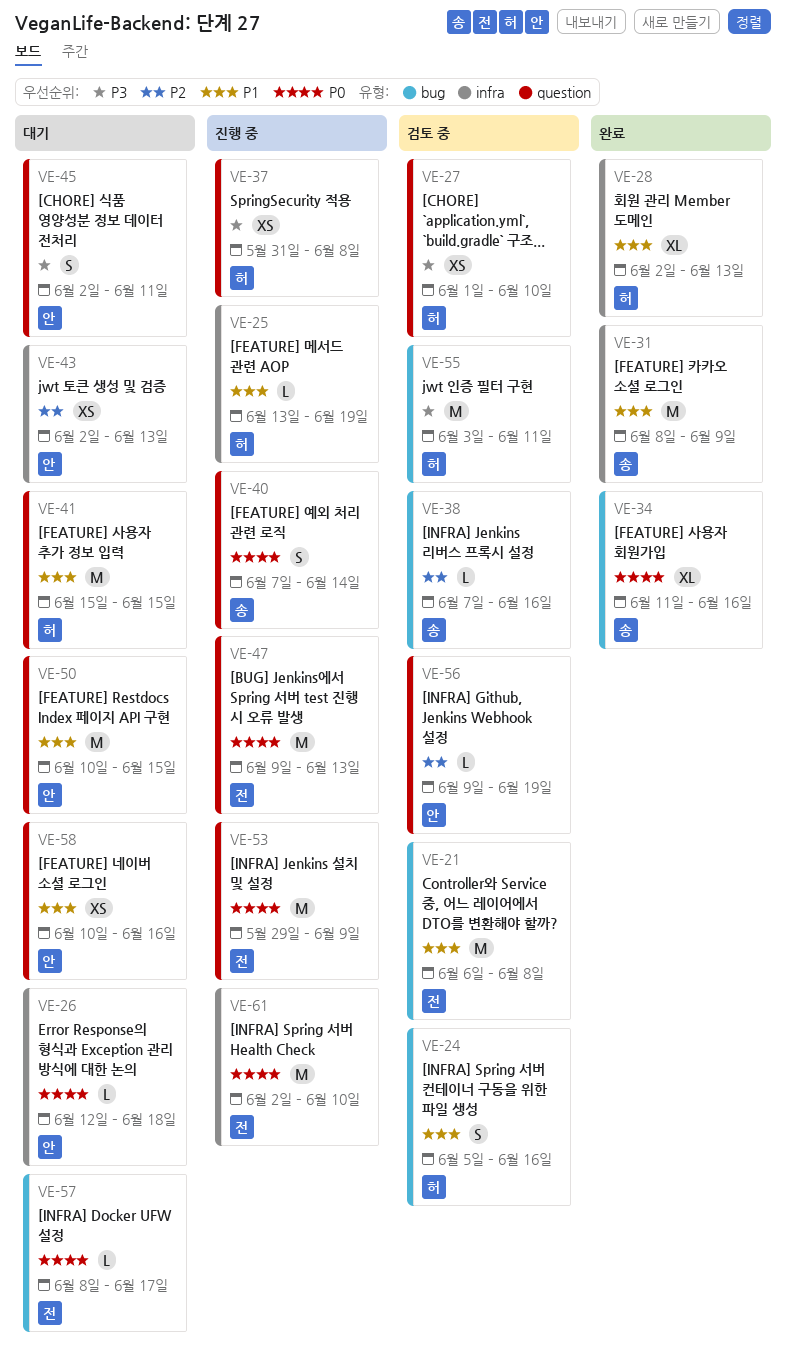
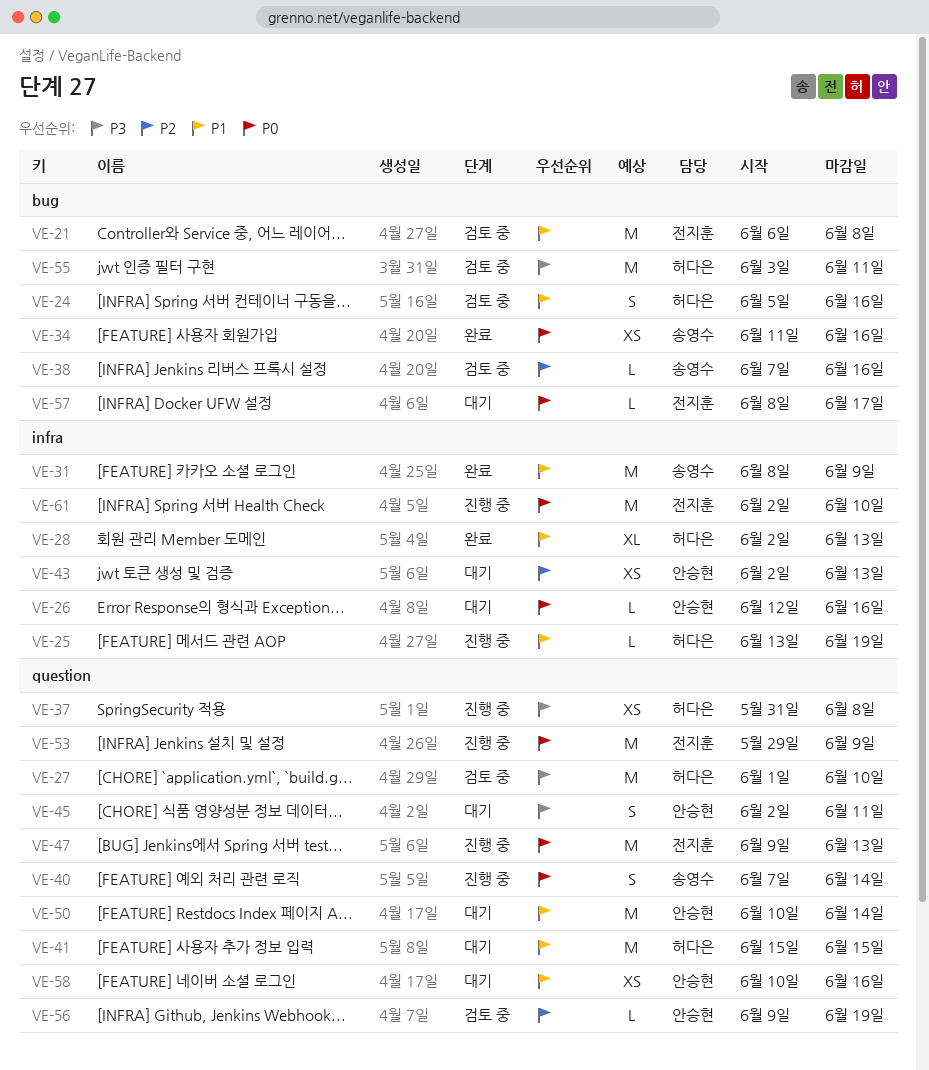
VE-26, due: Jun 18 -> Jun 16
VE-27, estimate: XS -> M
VE-34, estimate: XL -> XS
VE-50, due: Jun 15 -> Jun 14

